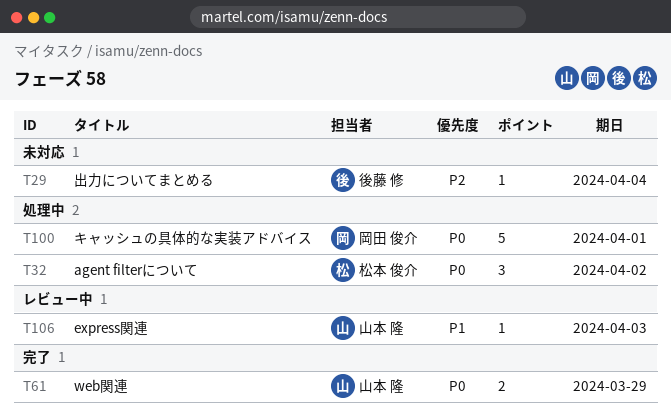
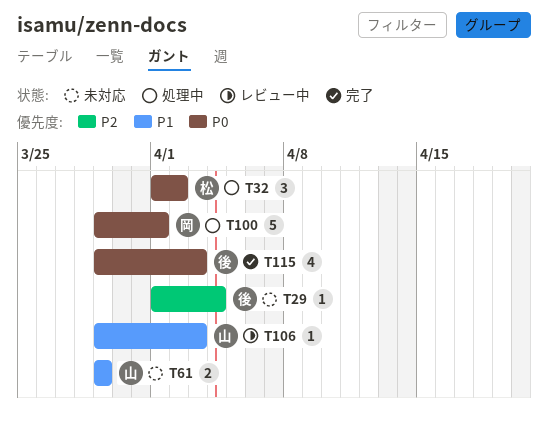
T61, status: 完了 -> 未対応
T61, priority: P0 -> P1
T115: none -> present

